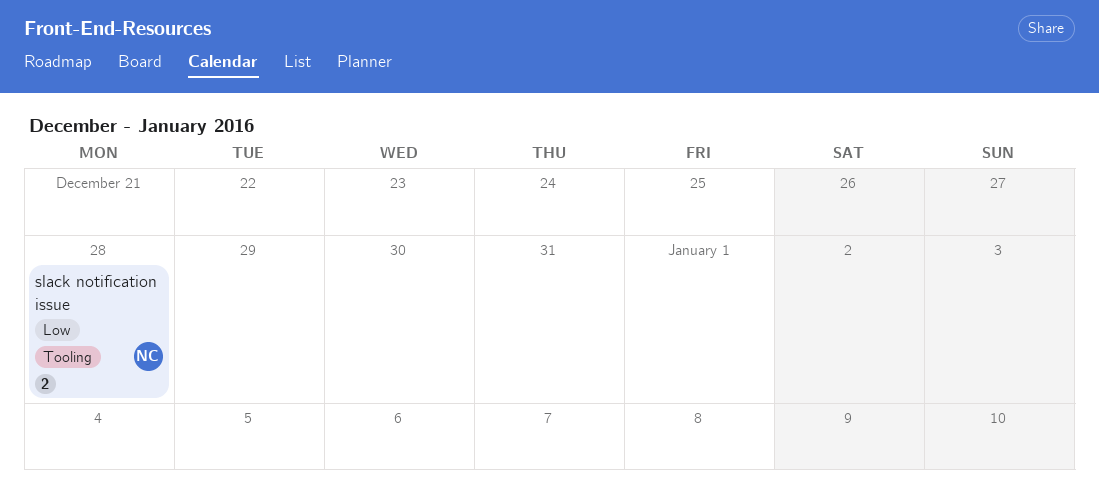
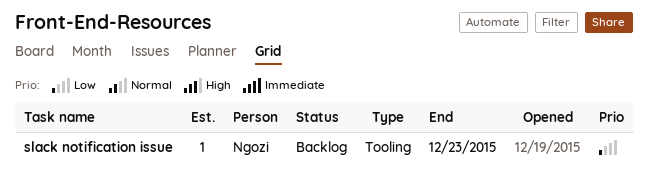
slack notification issue, estimate: 2 -> 1
slack notification issue, due: Dec 28 -> Dec 23

